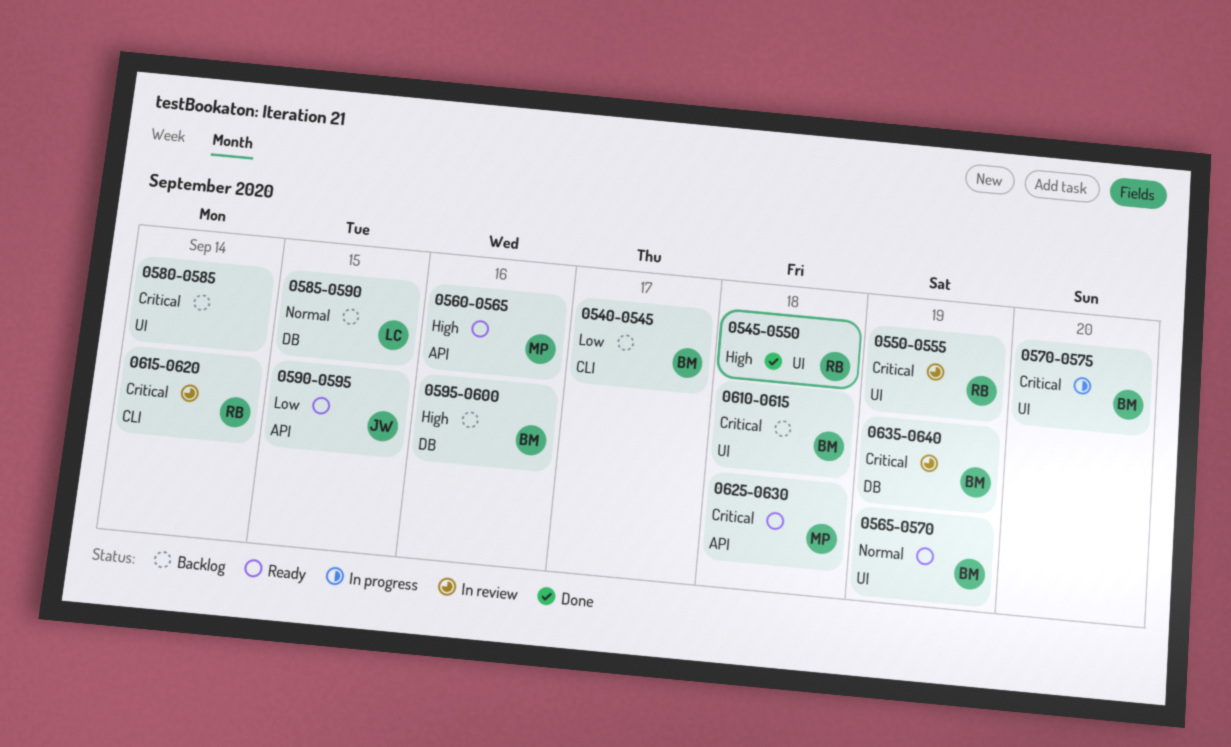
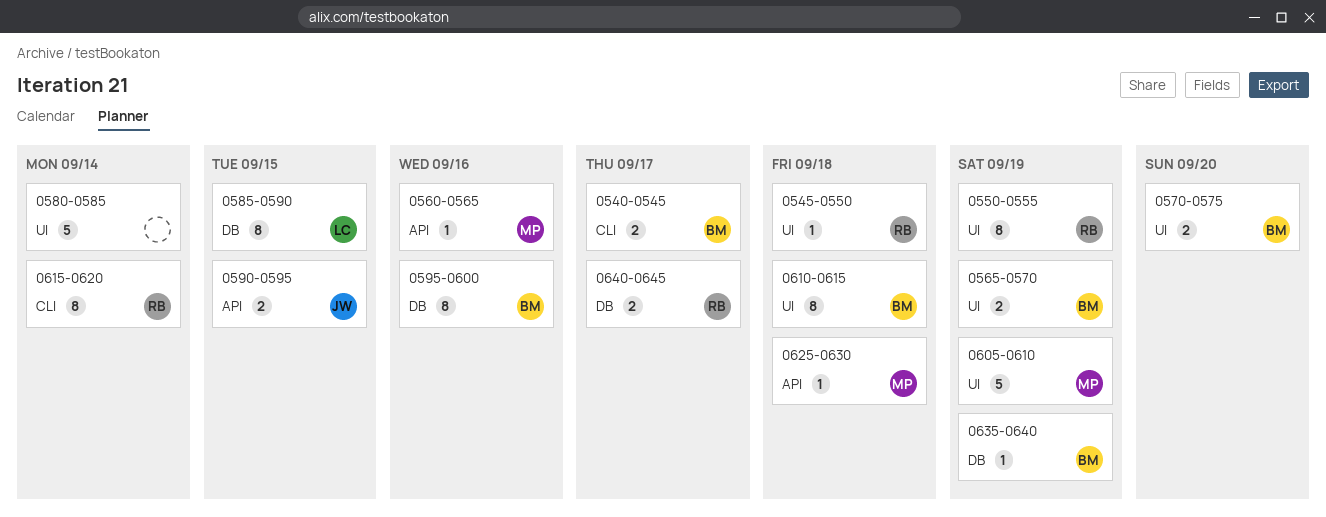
0605-0610: none -> present
0640-0645: none -> present

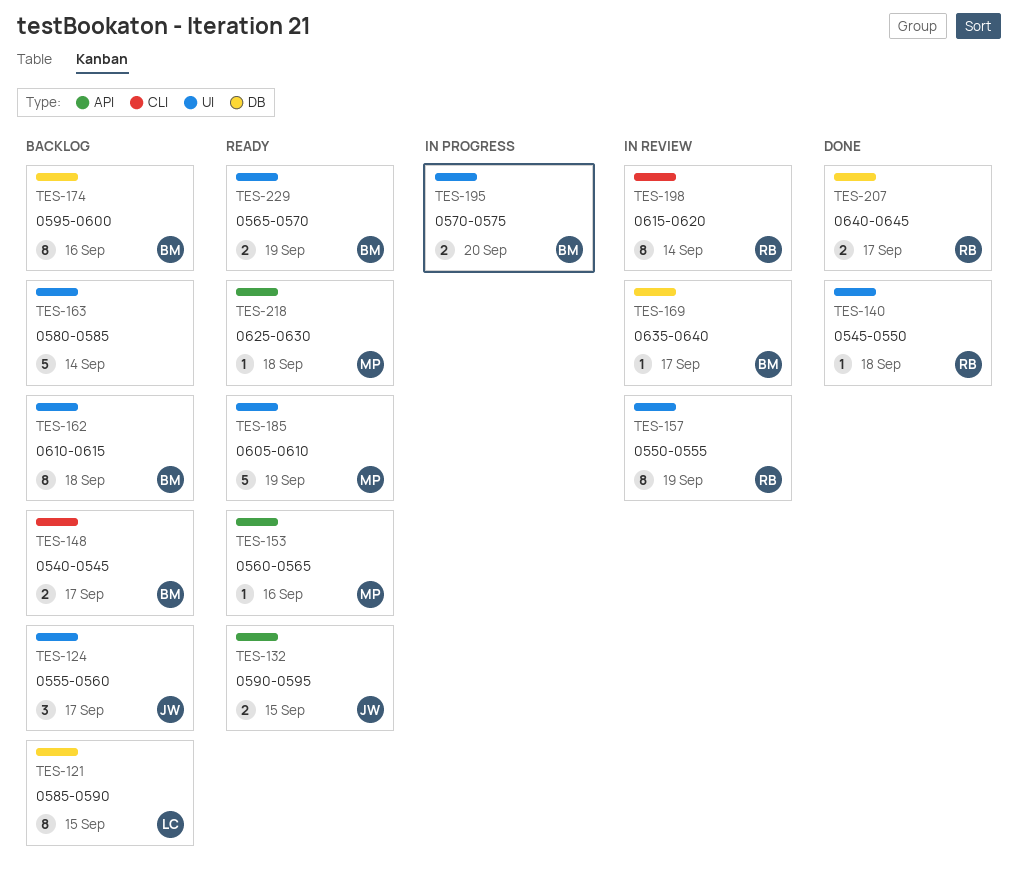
0555-0560: none -> present
0635-0640, due: Sep 19 -> Sep 17

